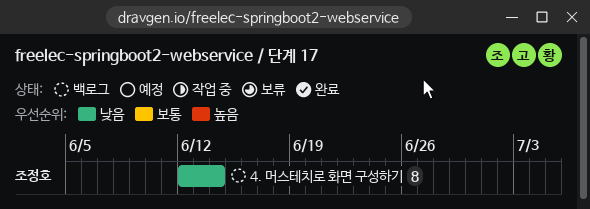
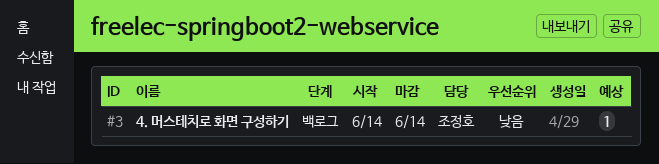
4. 머스테치로 화면 구성하기, estimate: 8 -> 1
4. 머스테치로 화면 구성하기, start: Jun 12 -> Jun 14

